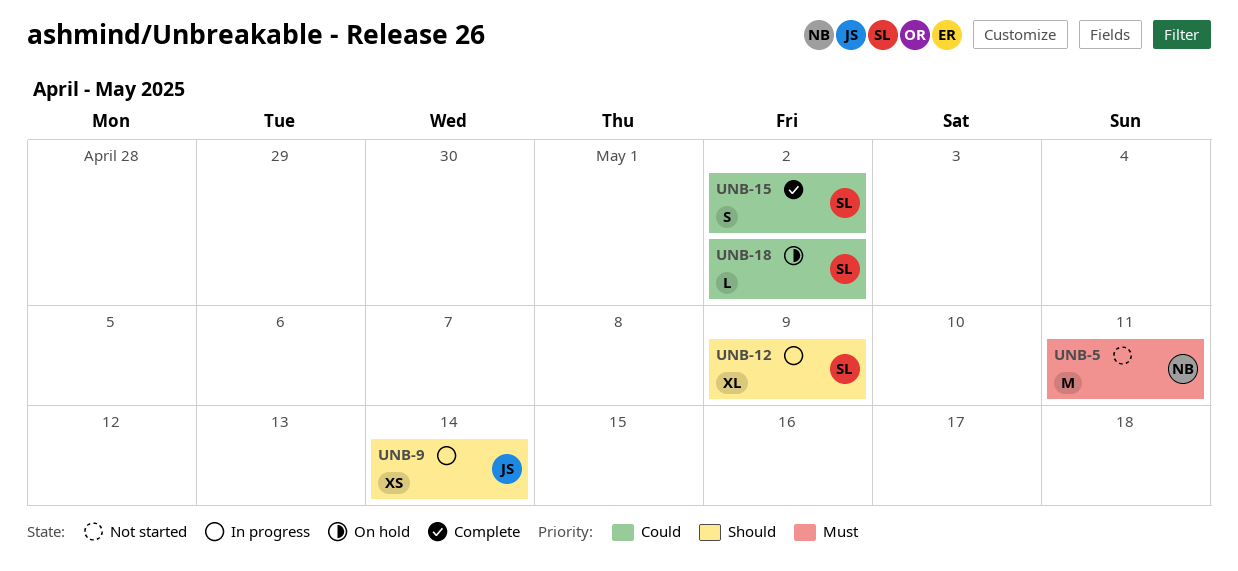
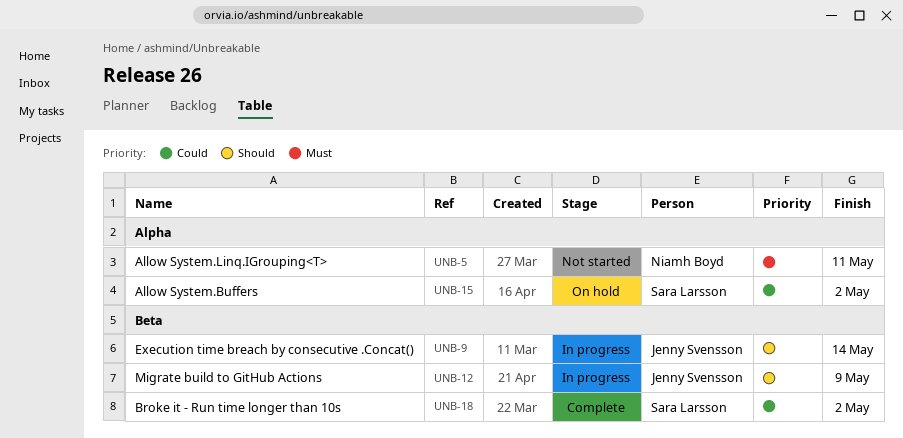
UNB-12, owner: Sara Larsson -> Jenny Svensson
UNB-15, status: Complete -> On hold
UNB-18, status: On hold -> Complete

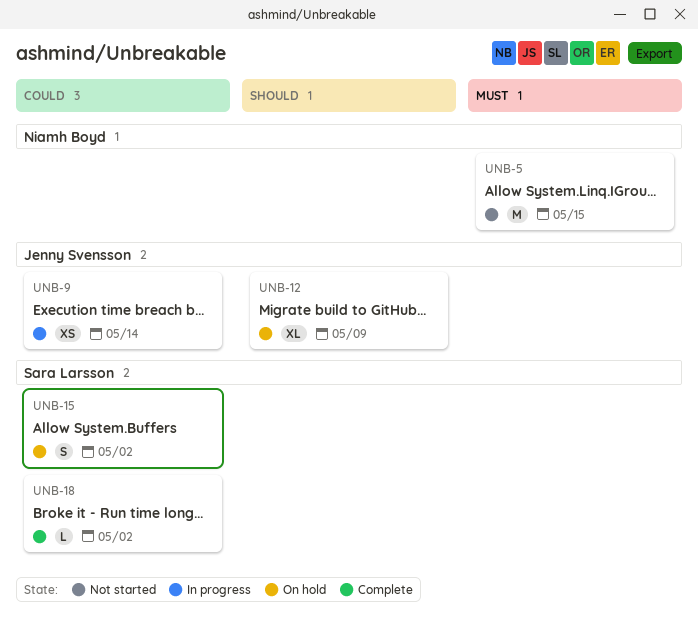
UNB-5, due: May 11 -> May 15
UNB-9, priority: Should -> Could
UNB-12, status: In progress -> On hold

